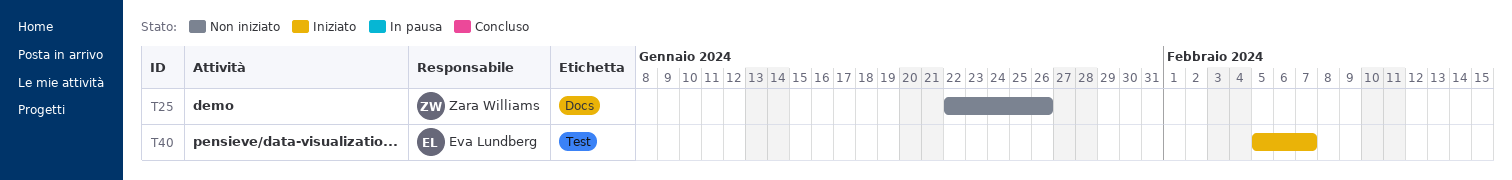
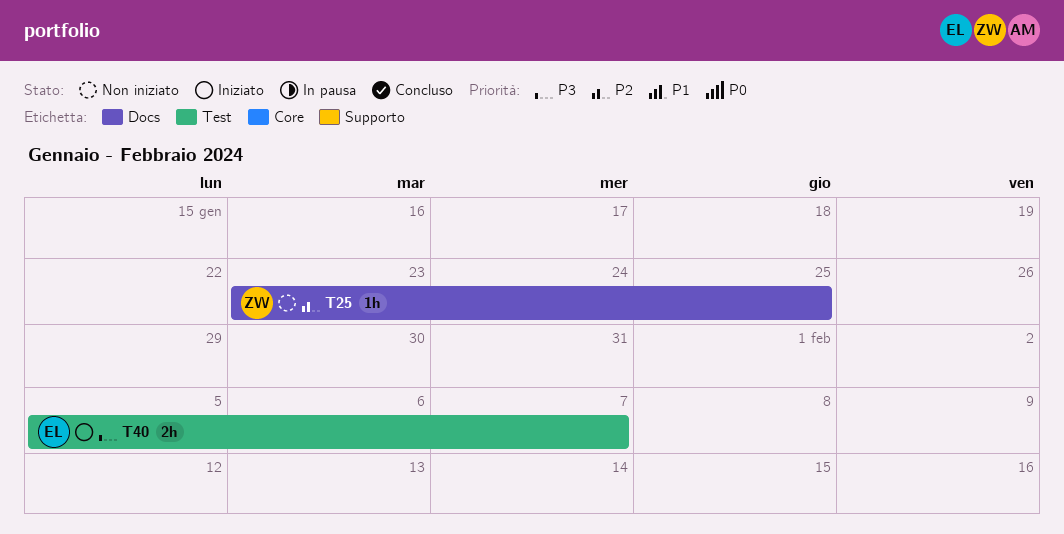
T25, start: Jan 22 -> Jan 23
T25, due: Jan 26 -> Jan 25

